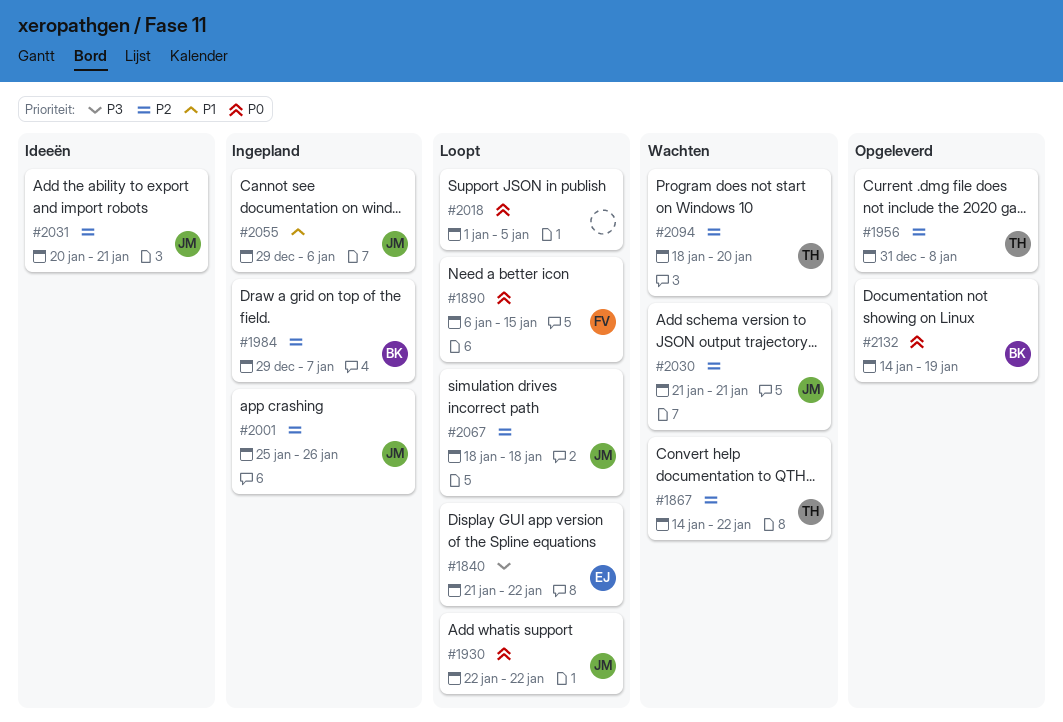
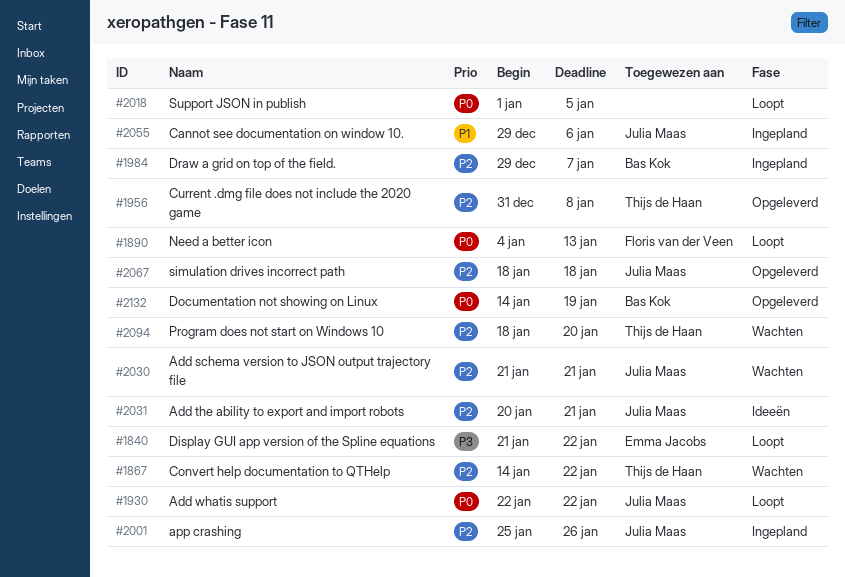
#1890, start: Jan 6 -> Jan 4
#1890, due: Jan 15 -> Jan 13
#2067, status: Loopt -> Opgeleverd

